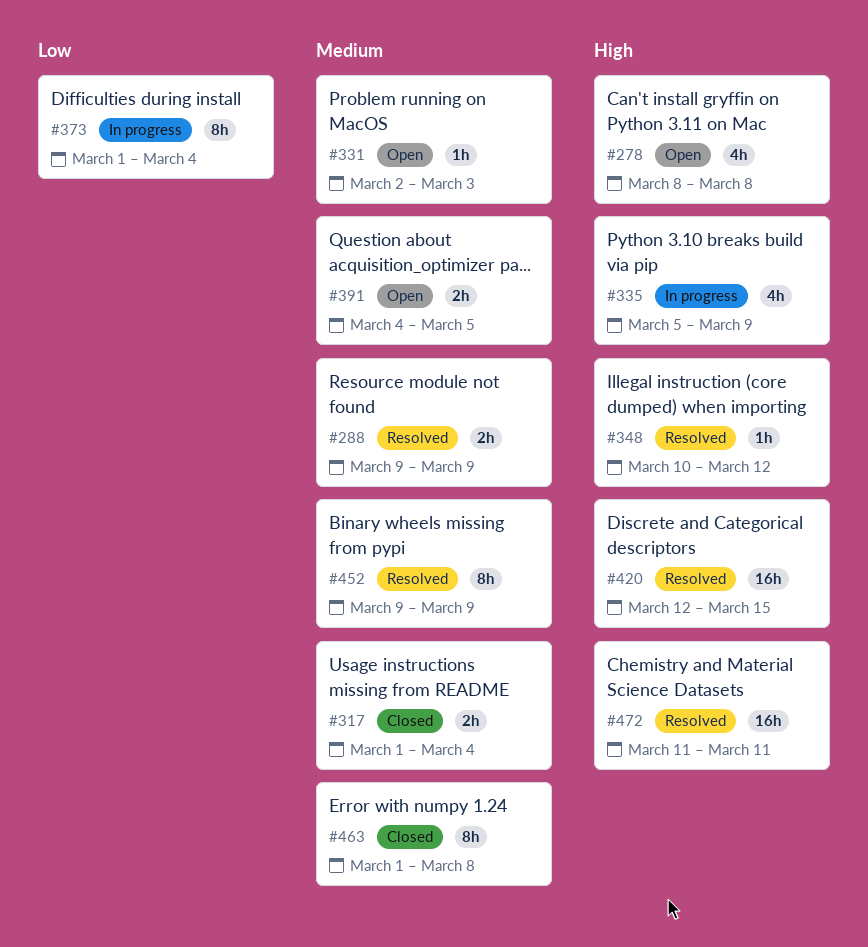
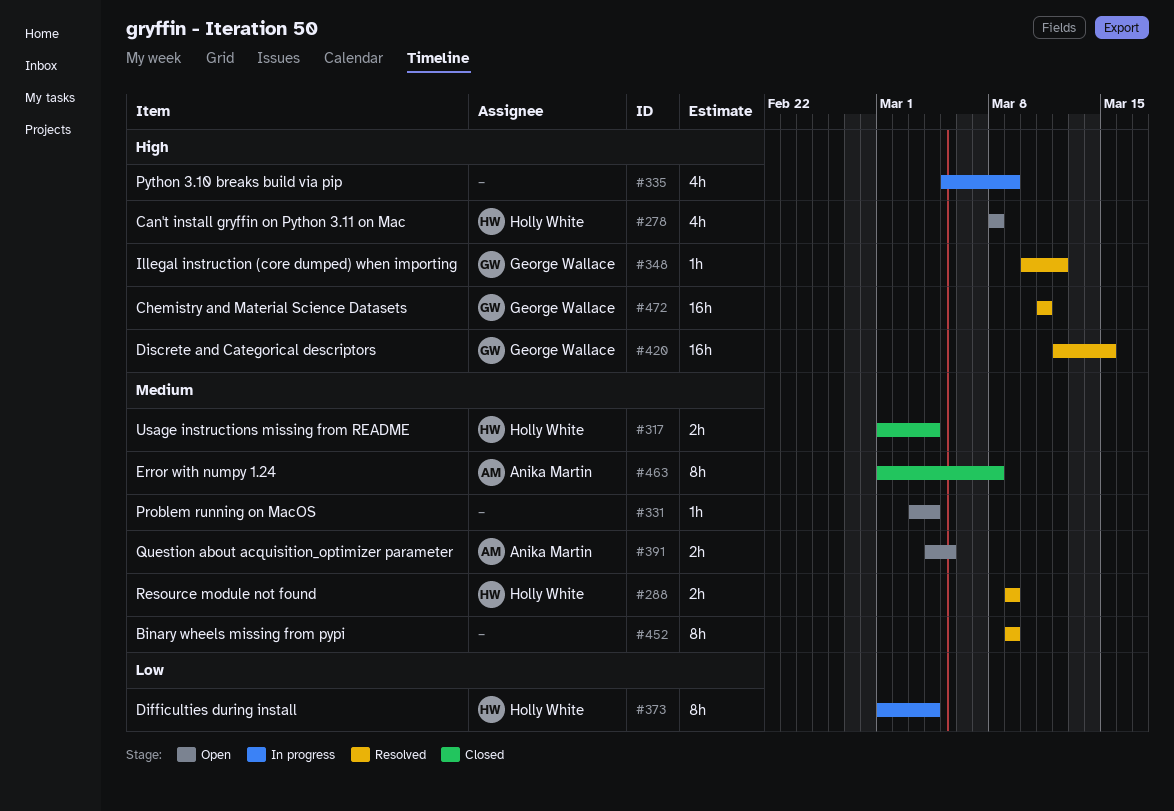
#331, start: Mar 2 -> Mar 3
#331, due: Mar 3 -> Mar 4

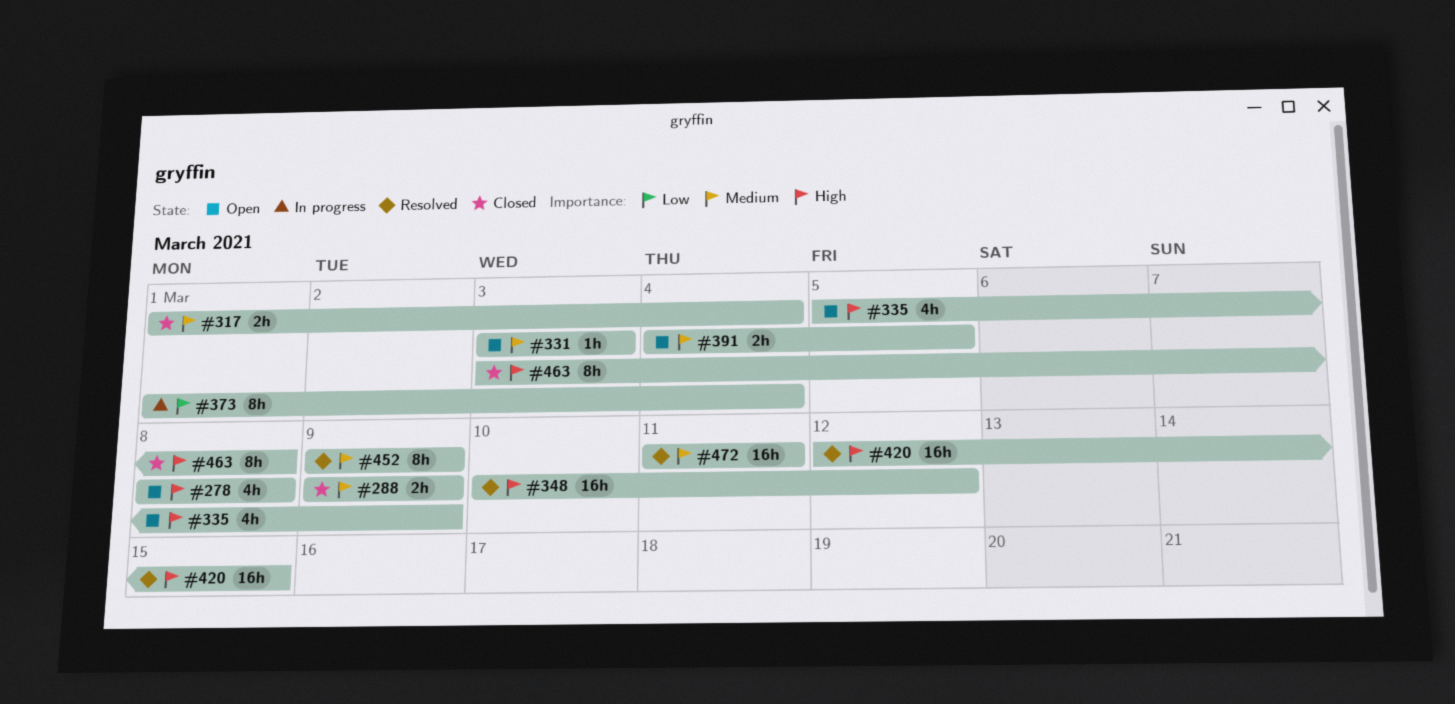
#288, status: Resolved -> Closed
#331, due: Mar 4 -> Mar 3
#335, status: In progress -> Open
#348, estimate: 1h -> 16h
#463, priority: Medium -> High
#463, start: Mar 1 -> Mar 3
#472, priority: High -> Medium

